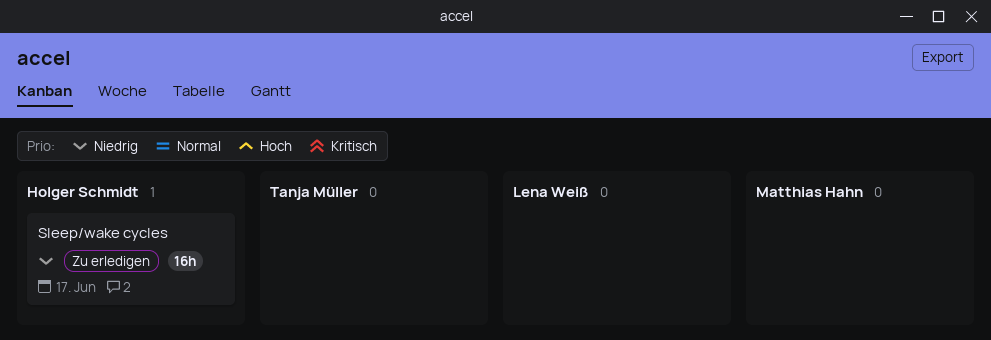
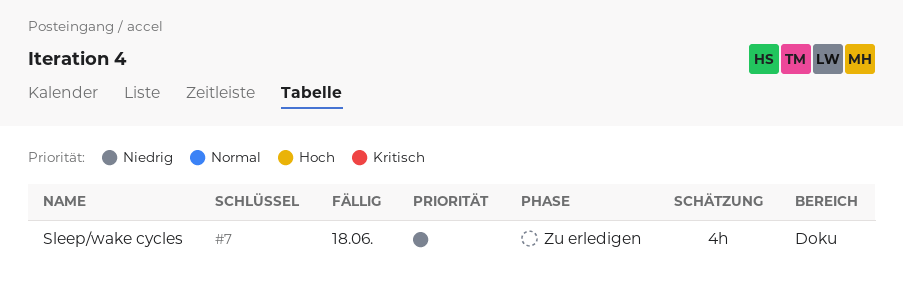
Sleep/wake cycles, estimate: 16h -> 4h
Sleep/wake cycles, due: Jun 17 -> Jun 18

